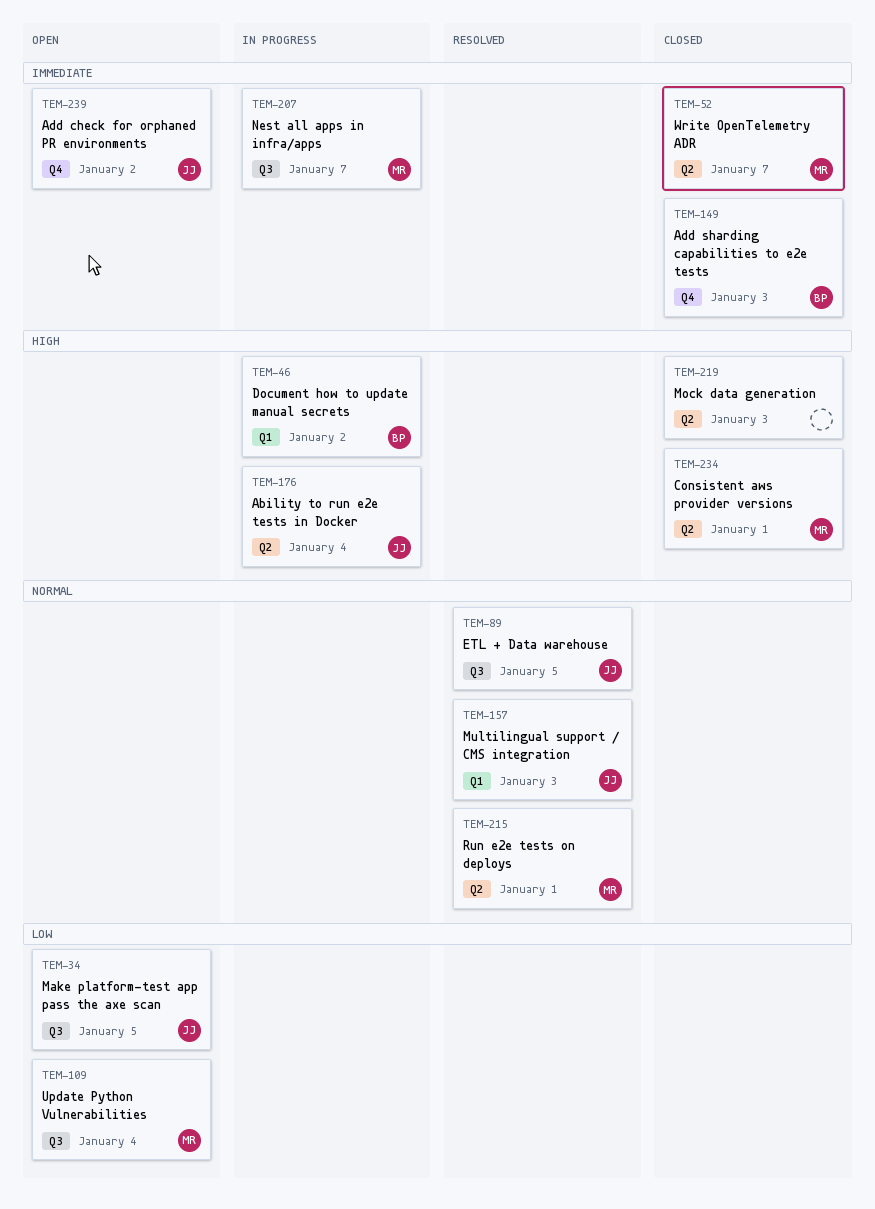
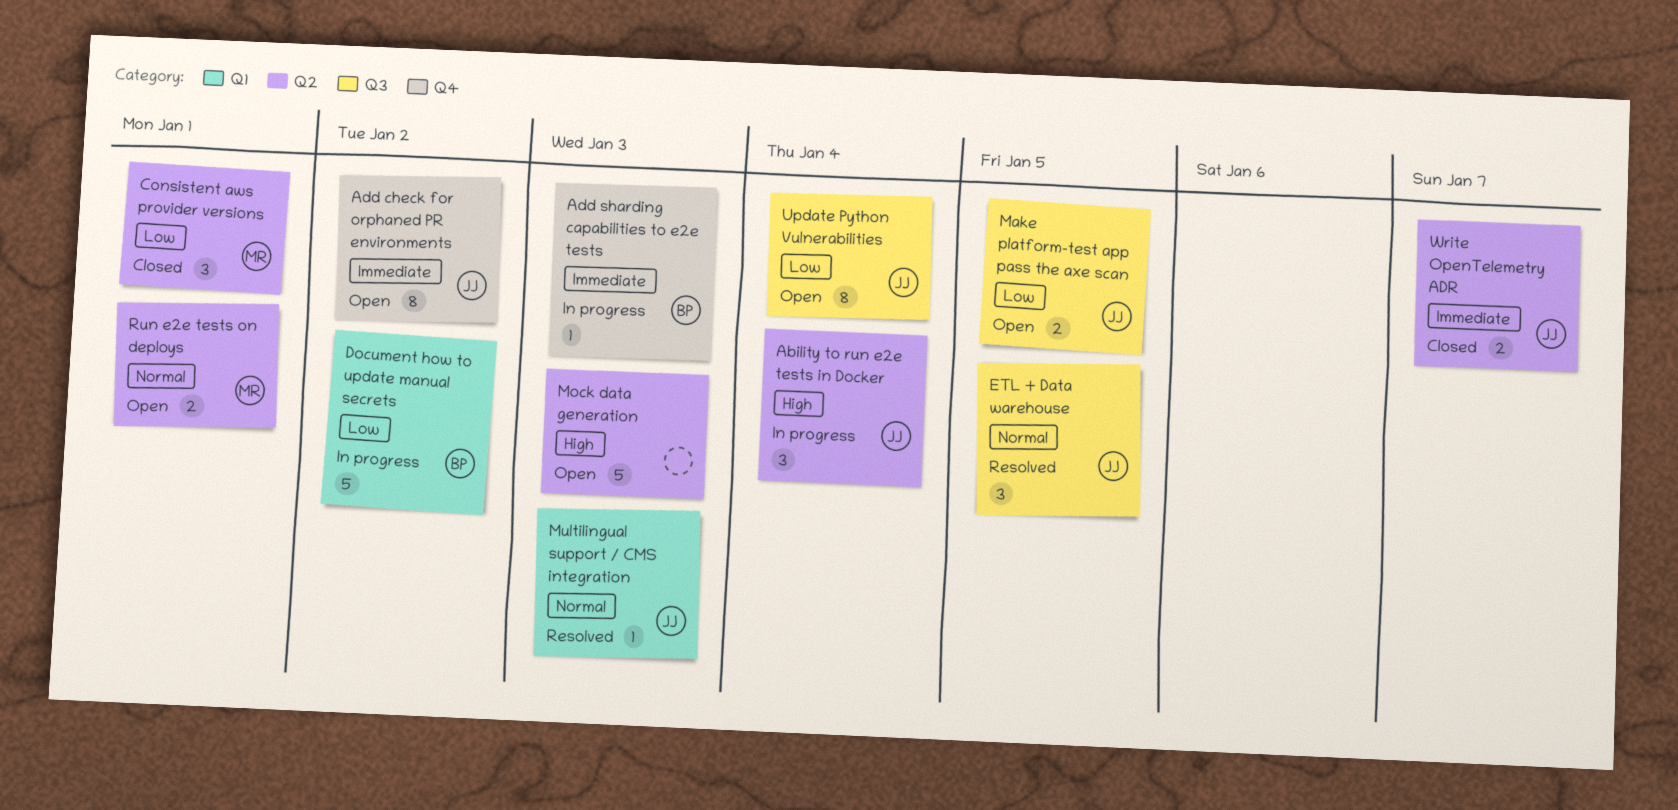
Add sharding capabilities to e2e tests, status: Closed -> In progress
Consistent aws provider versions, priority: High -> Low
Document how to update manual secrets, priority: High -> Low
Mock data generation, status: Closed -> Open
Nest all apps in infra/apps: present -> none
Run e2e tests on deploys, status: Resolved -> Open
Update Python Vulnerabilities, owner: MR -> JJ
Write OpenTelemetry ADR, owner: MR -> JJ

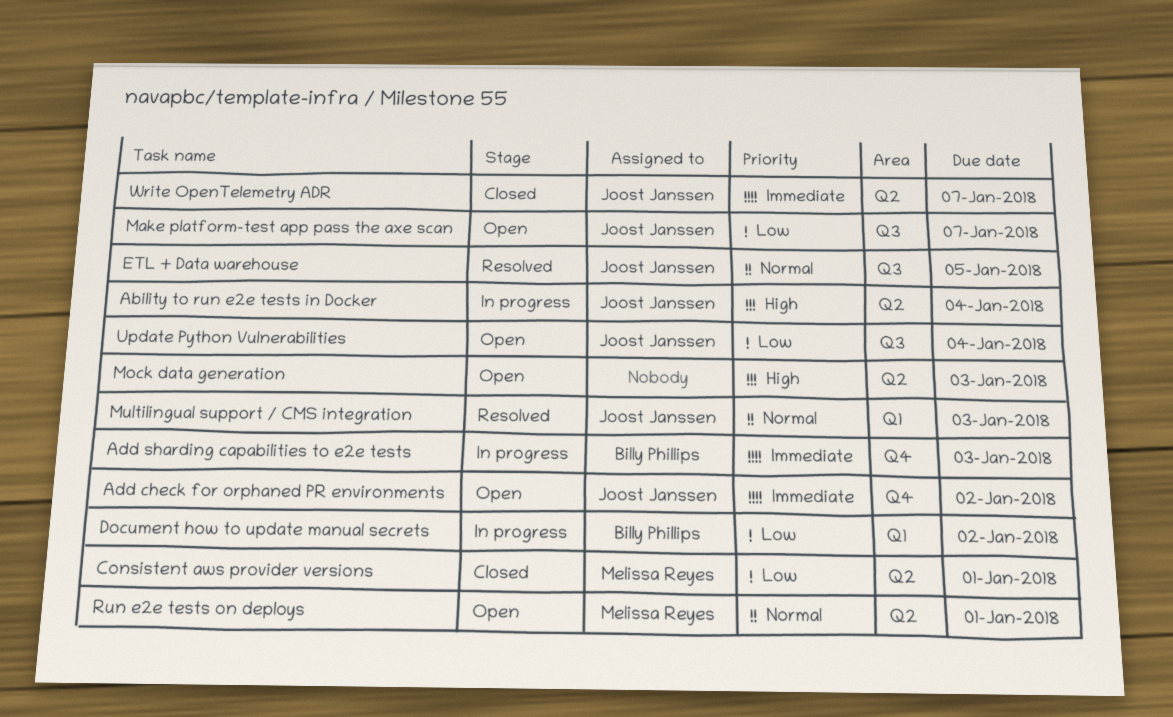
Make platform-test app pass the axe scan, due: Jan 5 -> Jan 7

